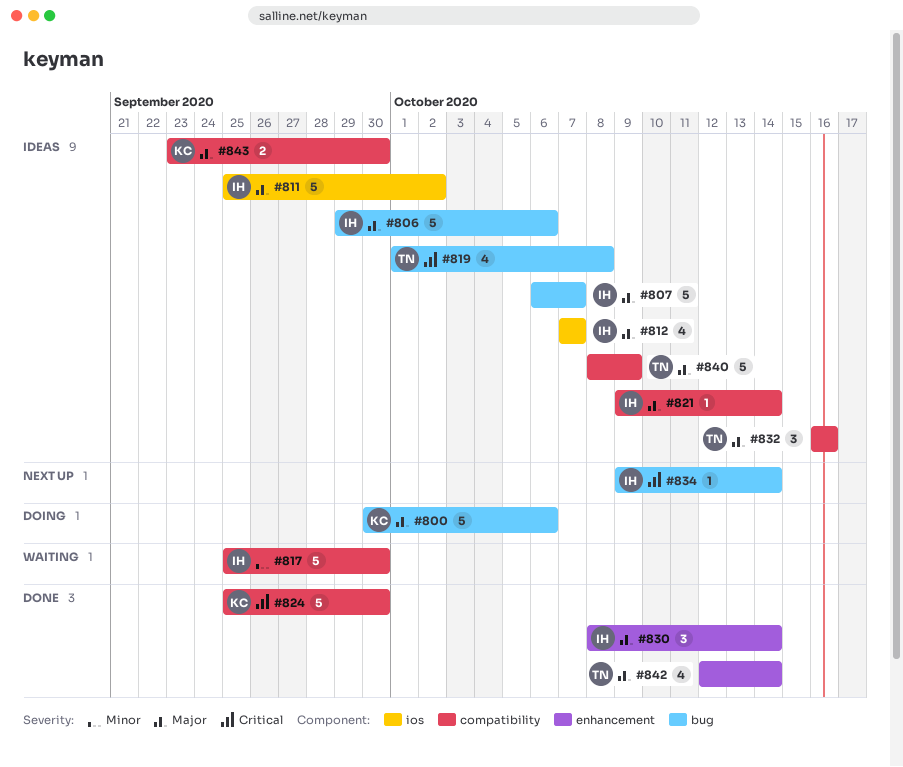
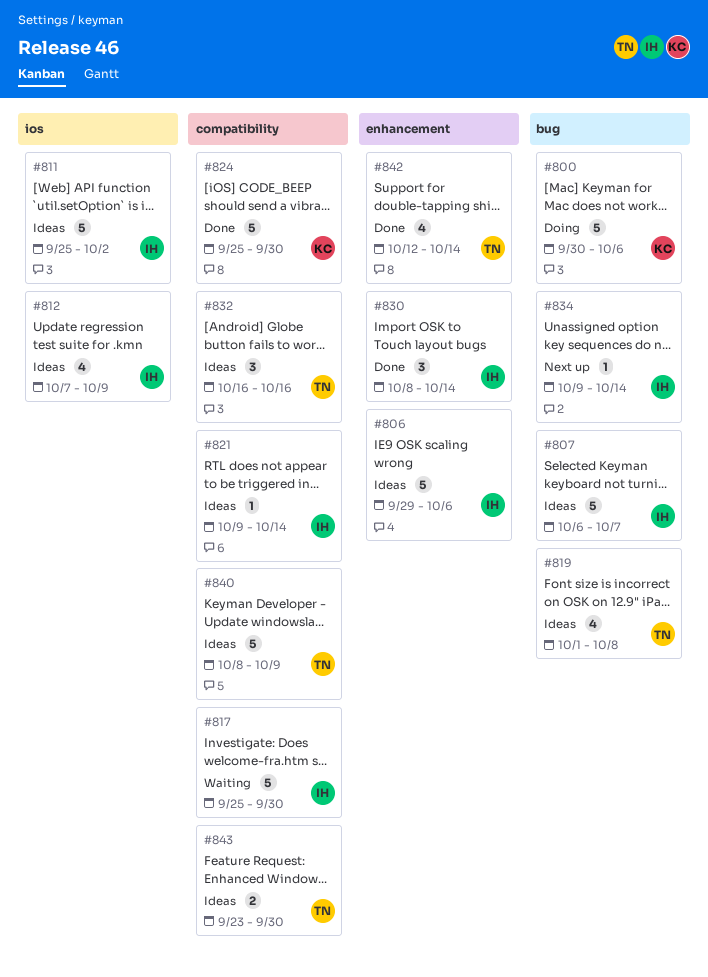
#806, label: bug -> enhancement
#812, due: Oct 7 -> Oct 9
#843, owner: KC -> TN

